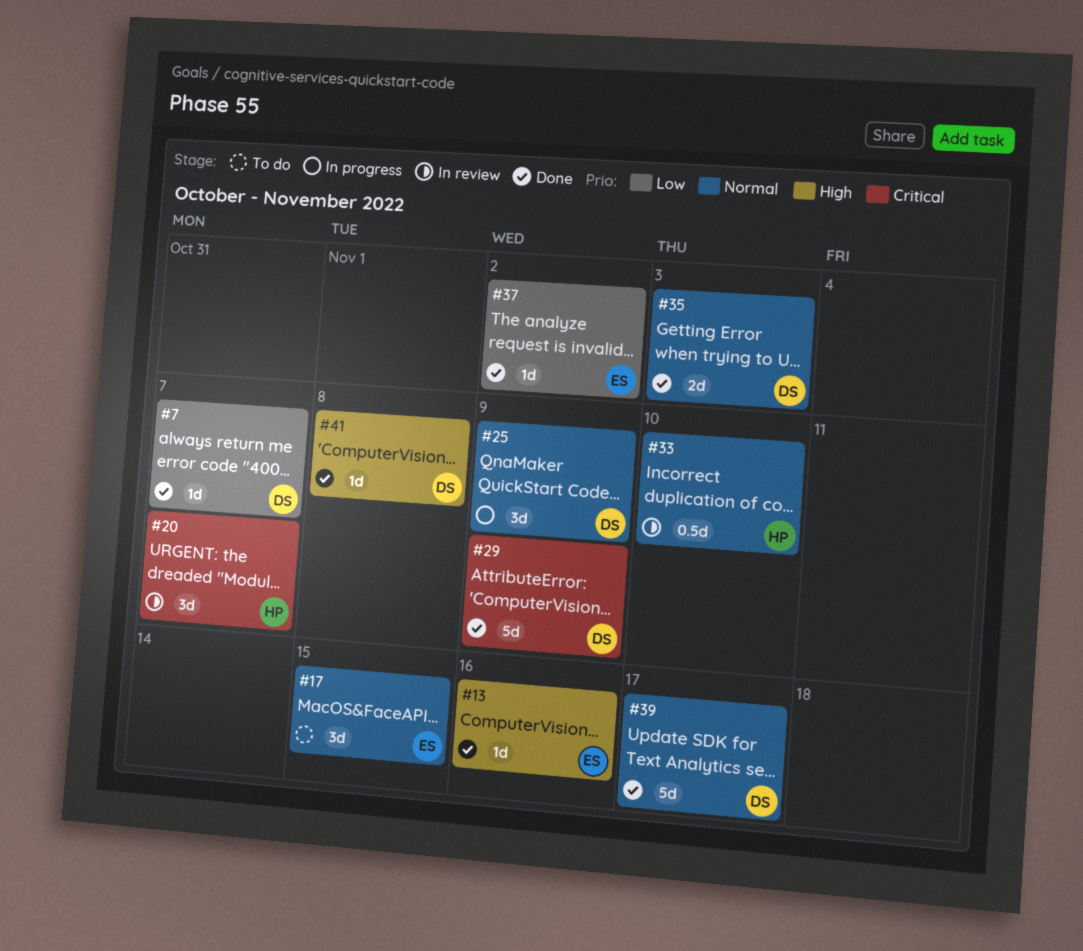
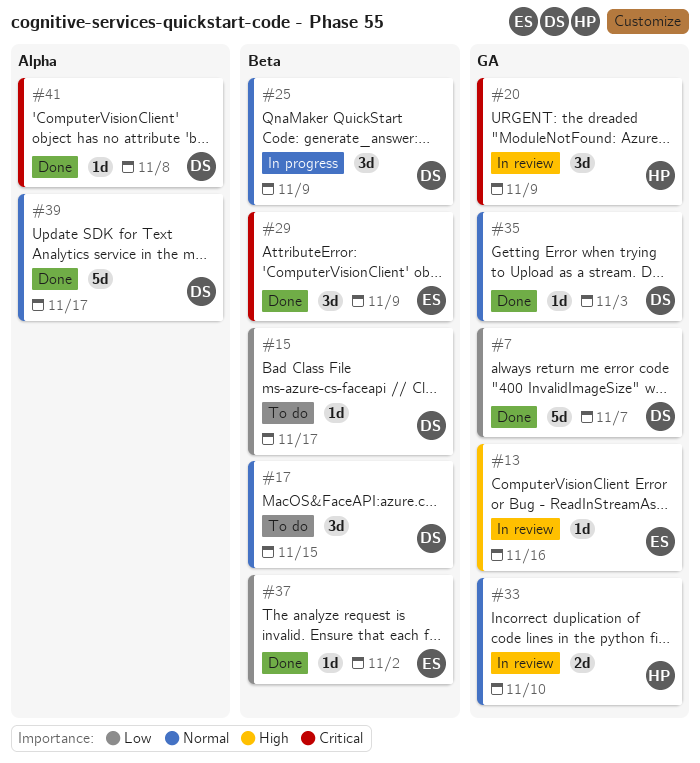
#7, estimate: 1d -> 5d
#13, status: Done -> In review
#15: none -> present
#17, owner: ES -> DS
#20, due: Nov 7 -> Nov 9
#29, owner: DS -> ES
#29, estimate: 5d -> 3d
#33, estimate: 0.5d -> 2d
#35, estimate: 2d -> 1d
#41, priority: High -> Critical

